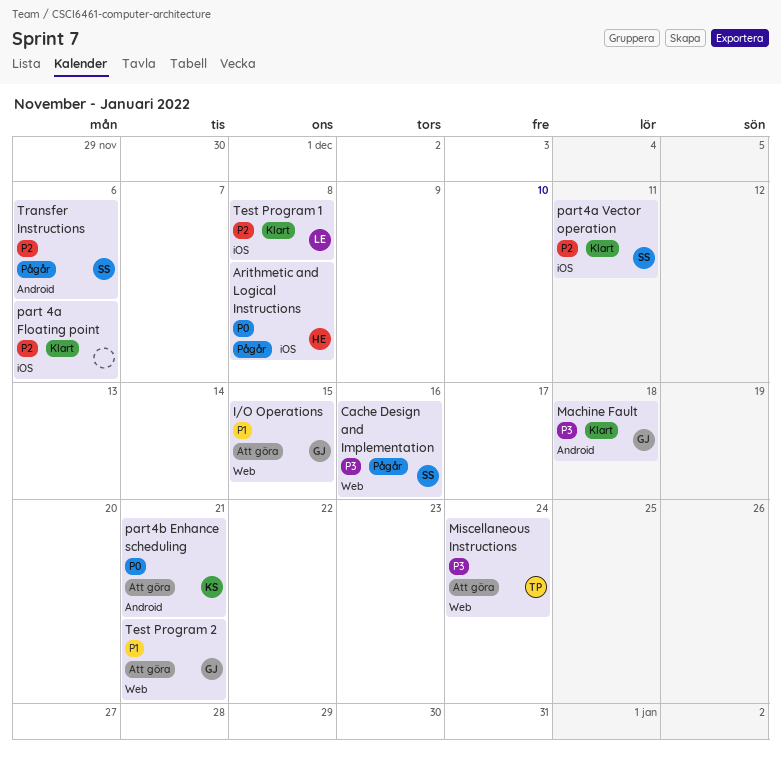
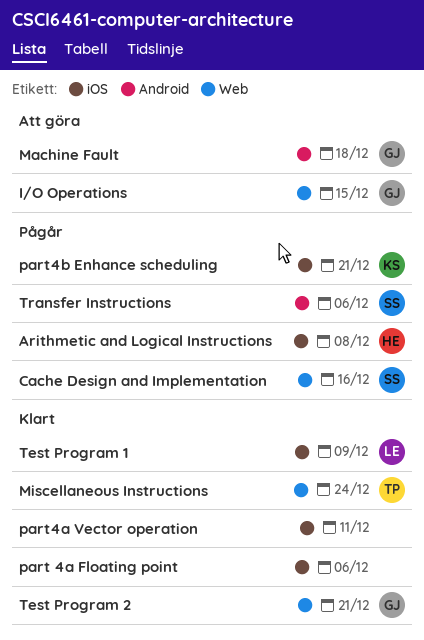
Machine Fault, status: Klart -> Att göra
Miscellaneous Instructions, status: Att göra -> Klart
part4a Vector operation, owner: SS -> none
part4b Enhance scheduling, status: Att göra -> Pågår
part4b Enhance scheduling, label: Android -> iOS
Test Program 1, due: Dec 8 -> Dec 9
Test Program 2, status: Att göra -> Klart

